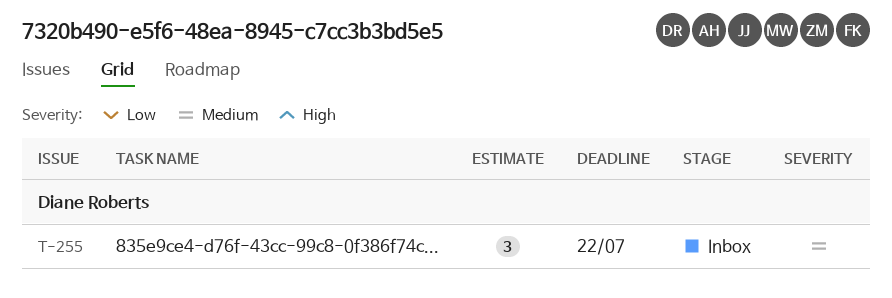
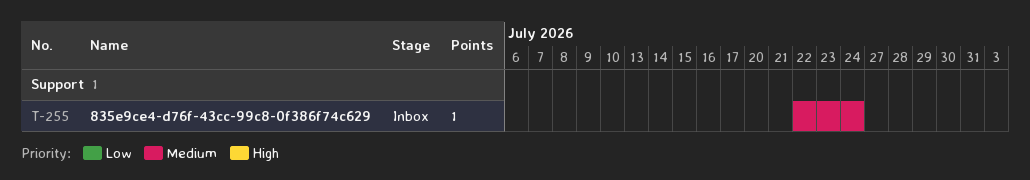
T-255, estimate: 3 -> 1
T-255, due: Jul 22 -> Jul 24

